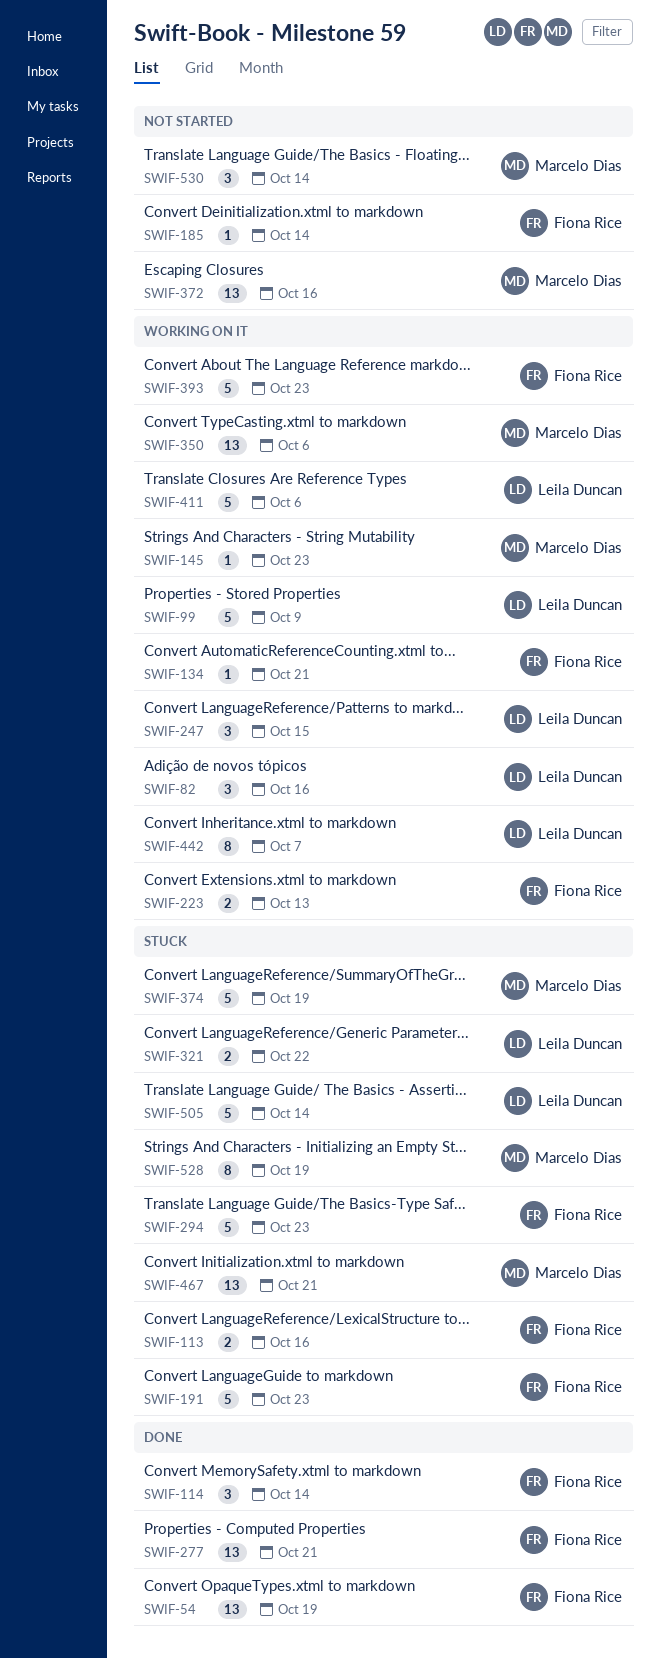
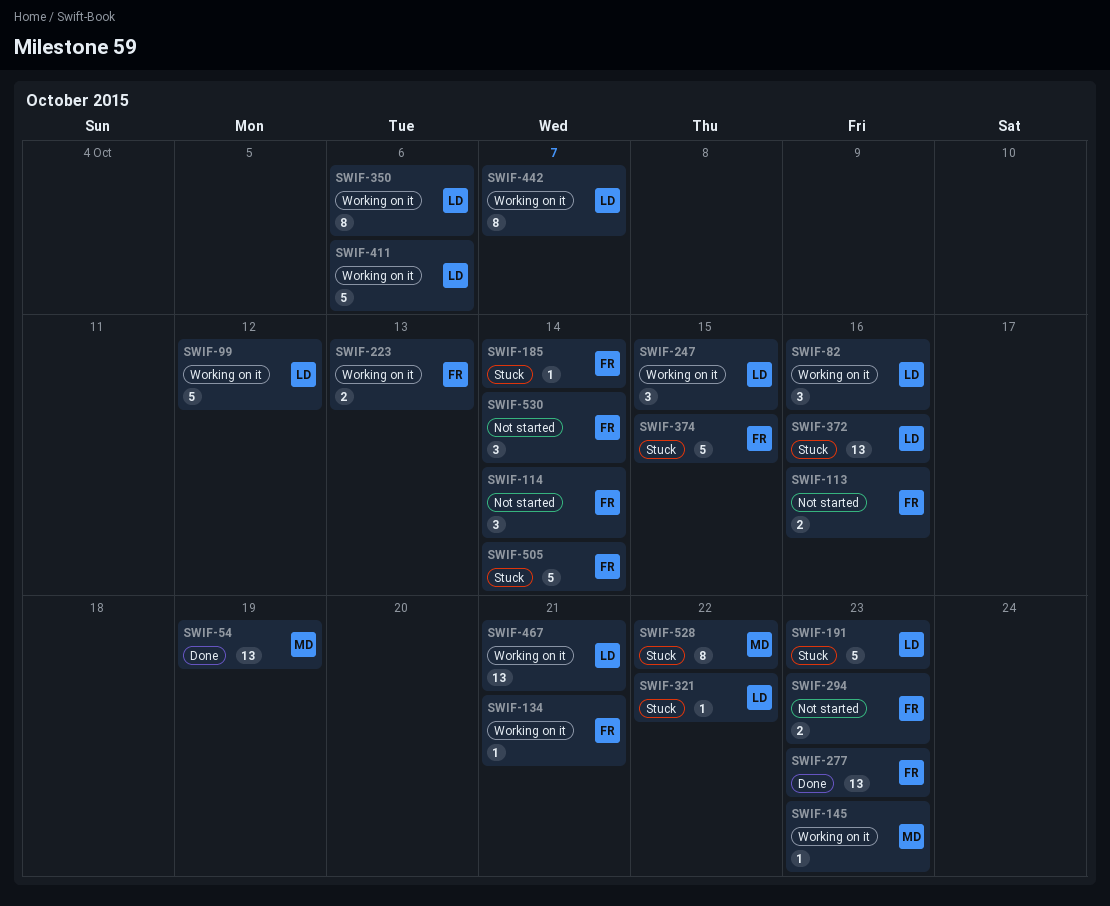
SWIF-54, owner: Fiona Rice -> Marcelo Dias
SWIF-99, due: Oct 9 -> Oct 12
SWIF-113, status: Stuck -> Not started
SWIF-114, status: Done -> Not started
SWIF-185, status: Not started -> Stuck
SWIF-191, owner: Fiona Rice -> Leila Duncan
SWIF-277, due: Oct 21 -> Oct 23
SWIF-294, status: Stuck -> Not started
SWIF-294, estimate: 5 -> 2
SWIF-321, estimate: 2 -> 1
SWIF-350, owner: Marcelo Dias -> Leila Duncan
SWIF-350, estimate: 13 -> 8
SWIF-372, status: Not started -> Stuck
SWIF-372, owner: Marcelo Dias -> Leila Duncan
SWIF-374, owner: Marcelo Dias -> Fiona Rice
SWIF-374, due: Oct 19 -> Oct 15
SWIF-393: present -> none
SWIF-467, status: Stuck -> Working on it
SWIF-467, owner: Marcelo Dias -> Leila Duncan
SWIF-505, owner: Leila Duncan -> Fiona Rice
SWIF-528, due: Oct 19 -> Oct 22
SWIF-530, owner: Marcelo Dias -> Fiona Rice

